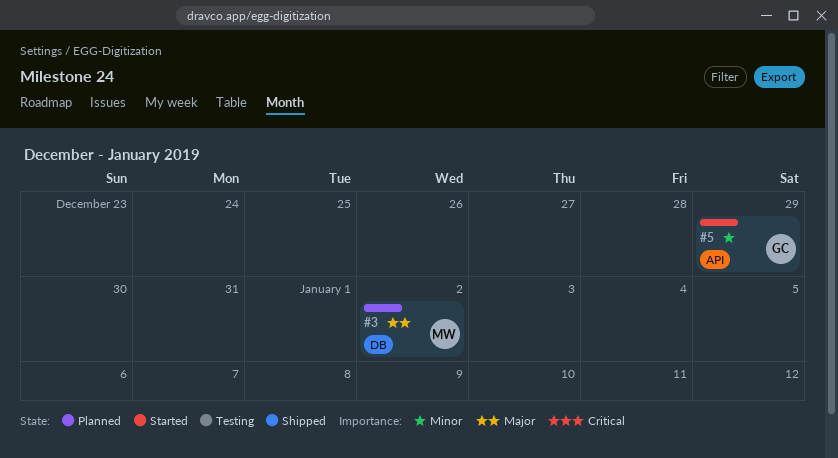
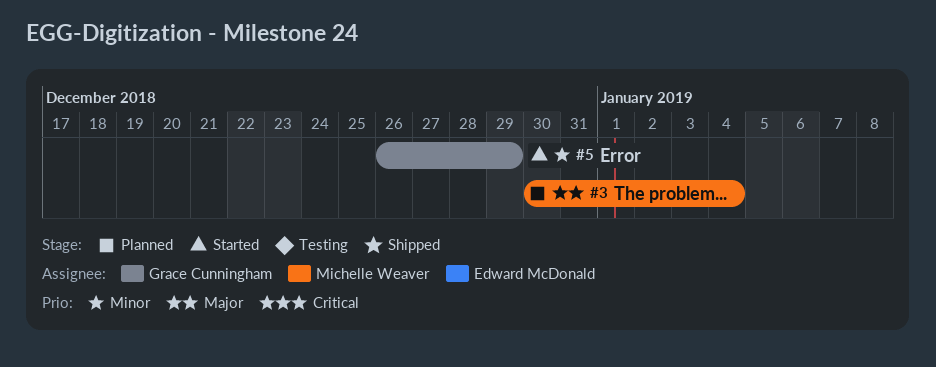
#3, due: Jan 2 -> Jan 4

